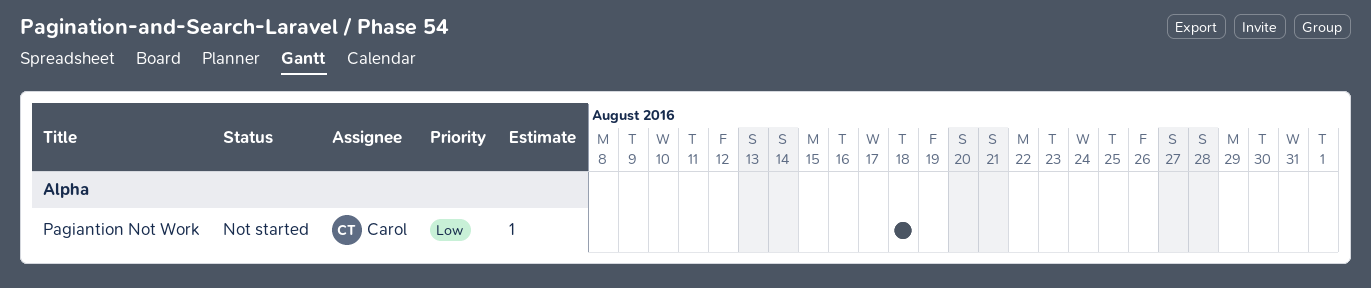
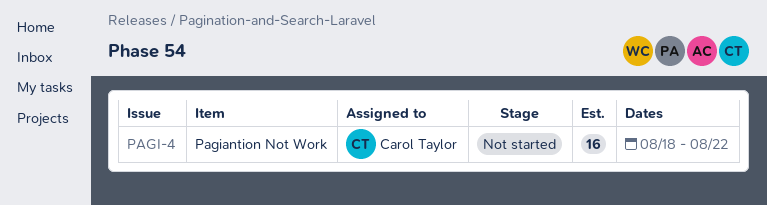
Pagiantion Not Work, estimate: 1 -> 16
Pagiantion Not Work, due: Aug 18 -> Aug 22

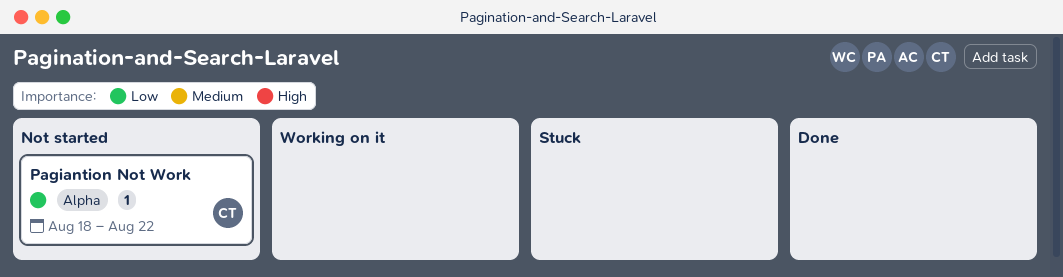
Pagiantion Not Work, estimate: 16 -> 1

